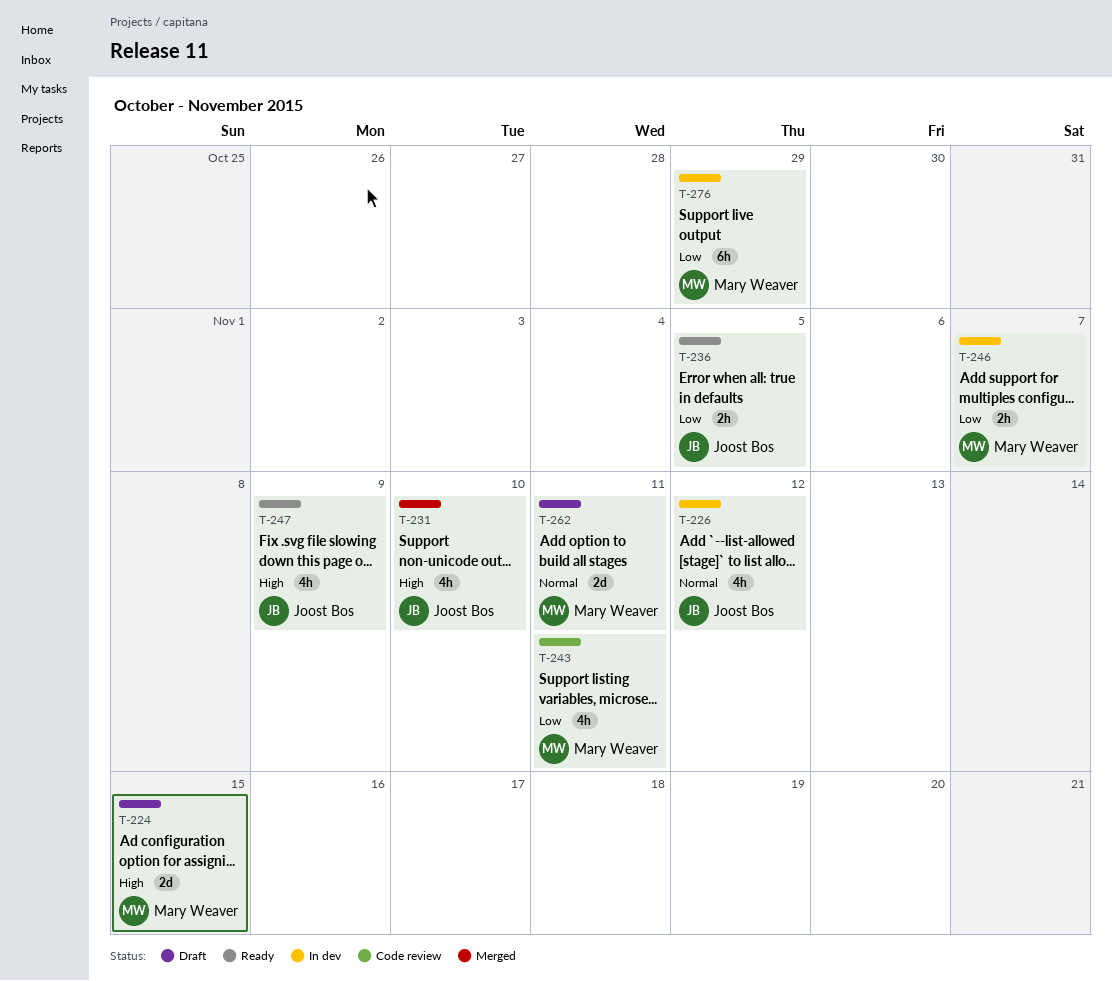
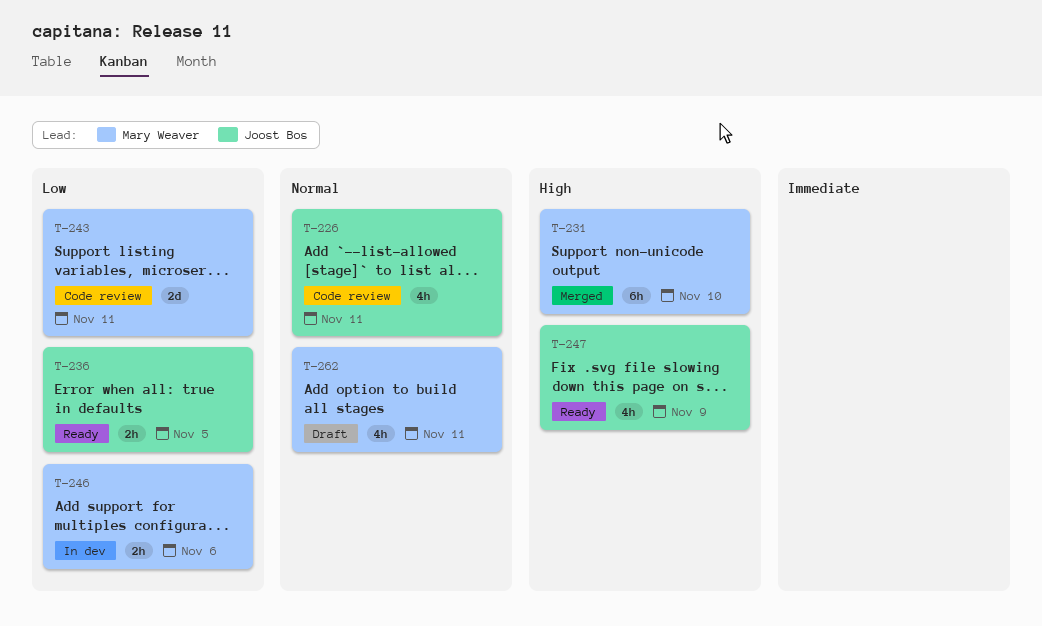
T-224: present -> none
T-226, status: In dev -> Code review
T-226, due: Nov 12 -> Nov 11
T-231, owner: Joost Bos -> Mary Weaver
T-231, estimate: 4h -> 6h
T-243, estimate: 4h -> 2d
T-246, due: Nov 7 -> Nov 6
T-262, estimate: 2d -> 4h
T-276: present -> none

